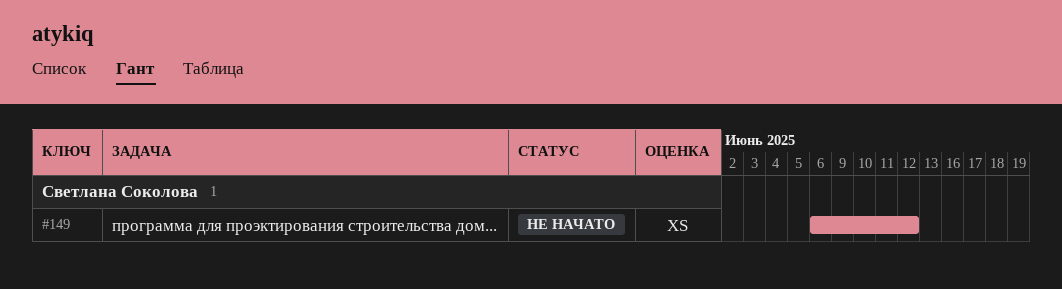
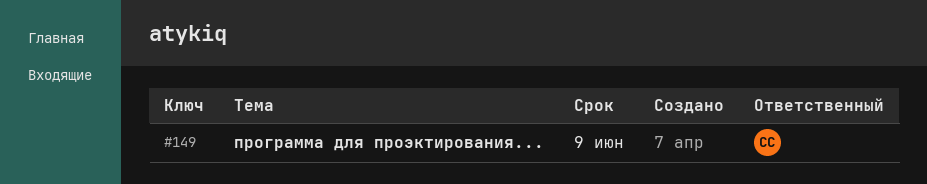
#149, due: Jun 12 -> Jun 9

